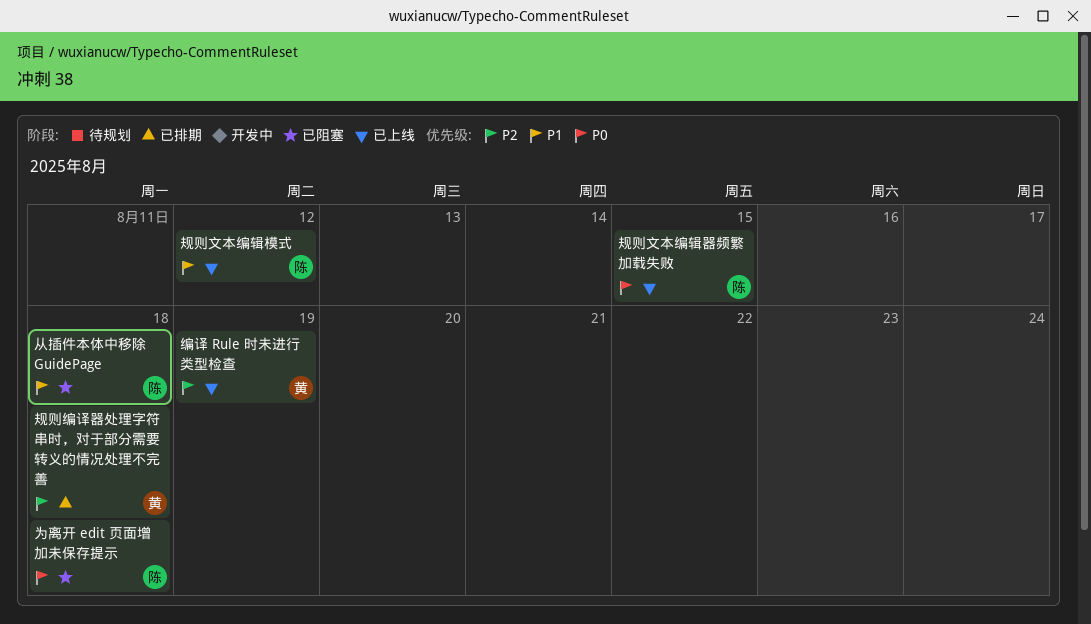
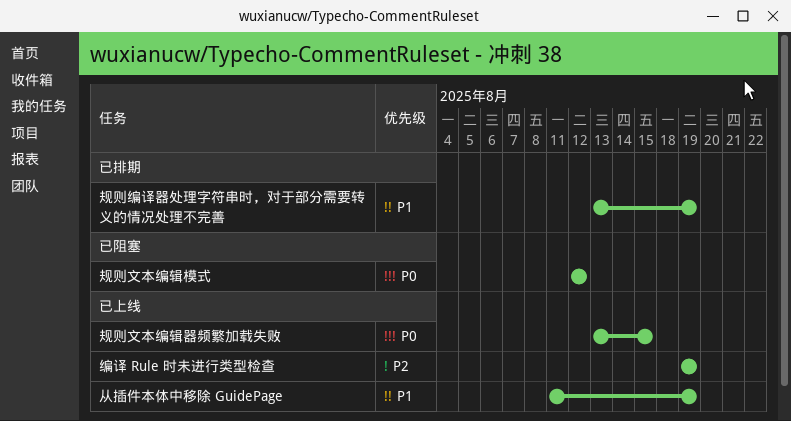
为离开 edit 页面增加未保存提示: present -> none
从插件本体中移除 GuidePage, status: 已阻塞 -> 已上线
从插件本体中移除 GuidePage, due: Aug 18 -> Aug 19
规则文本编辑模式, status: 已上线 -> 已阻塞
规则文本编辑模式, priority: P1 -> P0
规则编译器处理字符串时，对于部分需要转义的情况处理不完善, priority: P2 -> P1
规则编译器处理字符串时，对于部分需要转义的情况处理不完善, due: Aug 18 -> Aug 19

